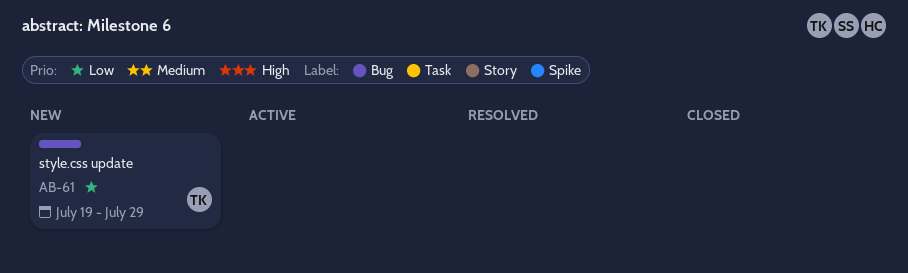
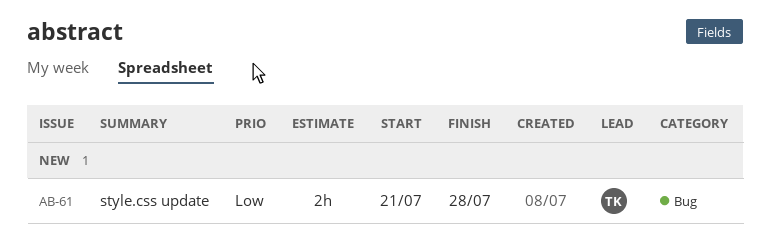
AB-61, start: Jul 19 -> Jul 21
AB-61, due: Jul 29 -> Jul 28

